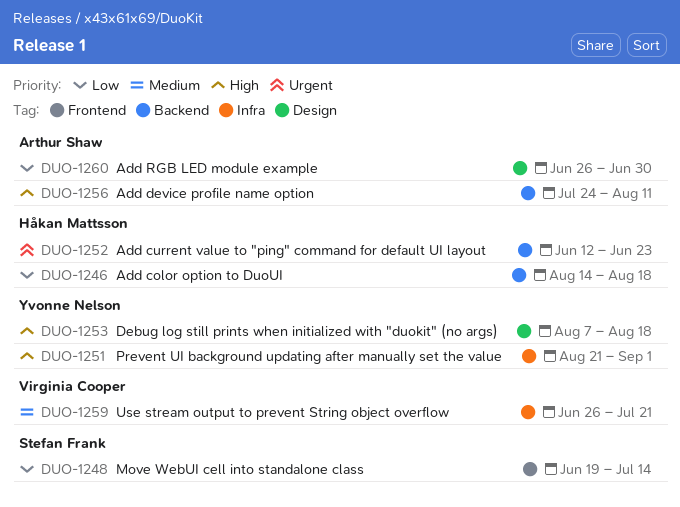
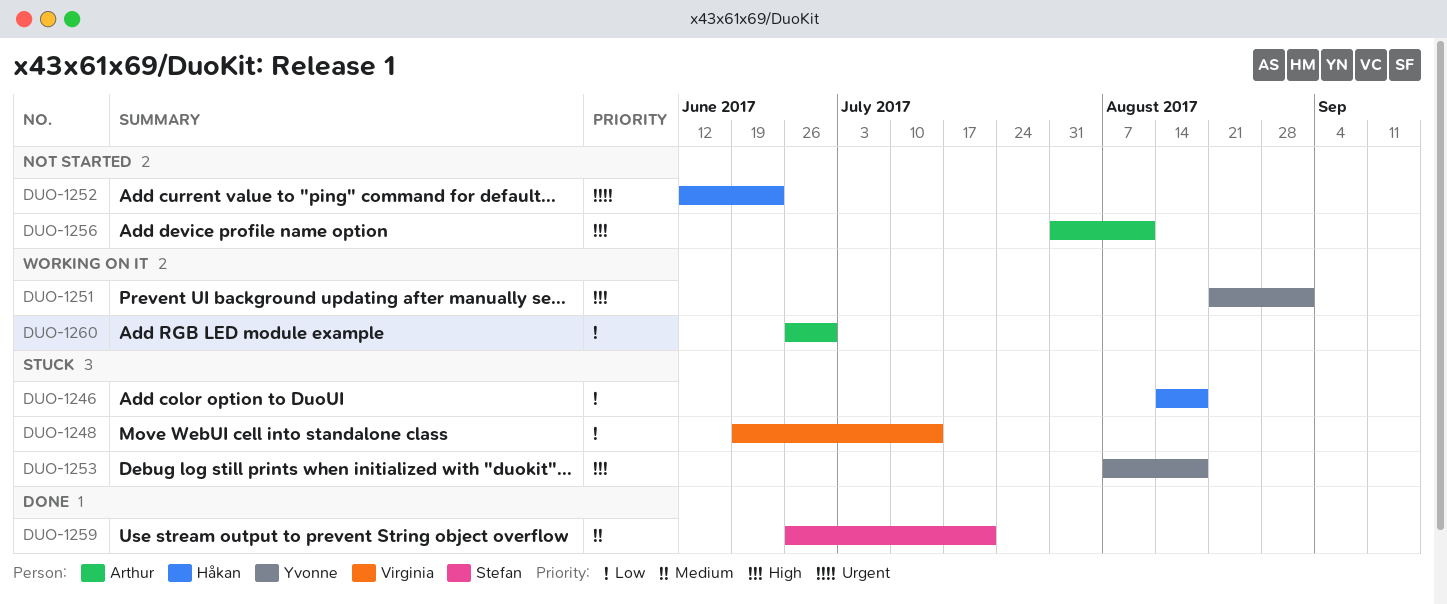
DUO-1248, owner: Stefan Frank -> Virginia Cooper
DUO-1256, start: Jul 24 -> Jul 31
DUO-1259, owner: Virginia Cooper -> Stefan Frank

